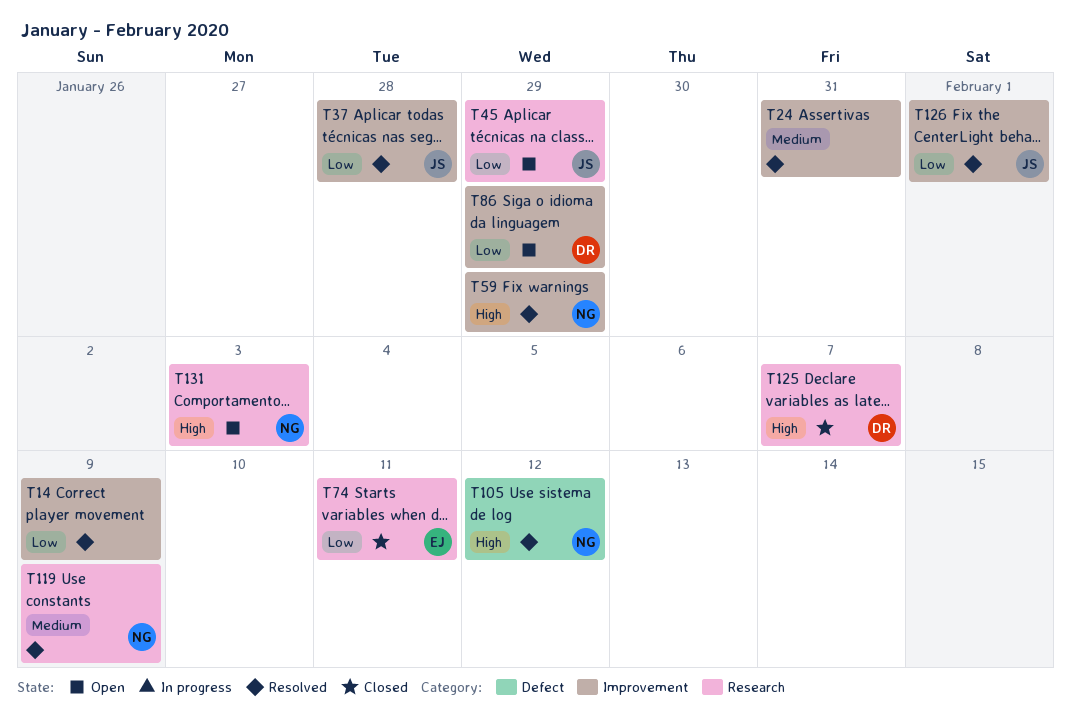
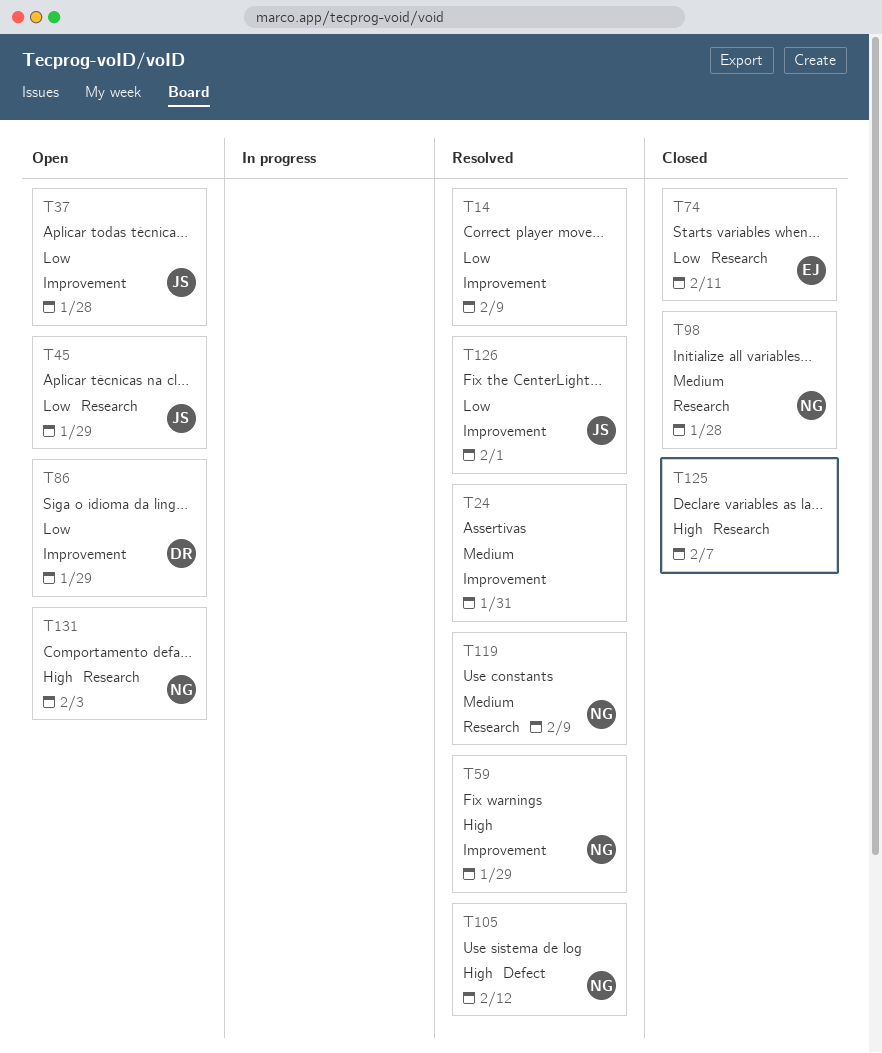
T37, status: Resolved -> Open
T98: none -> present
T125, owner: DR -> none

